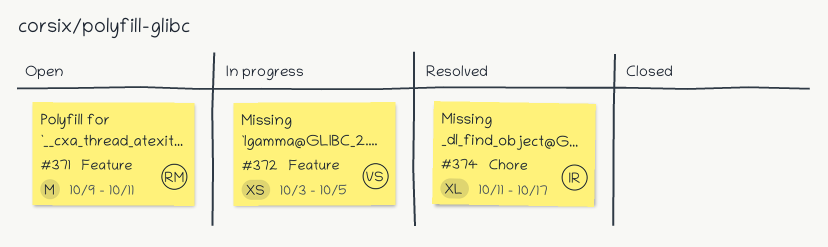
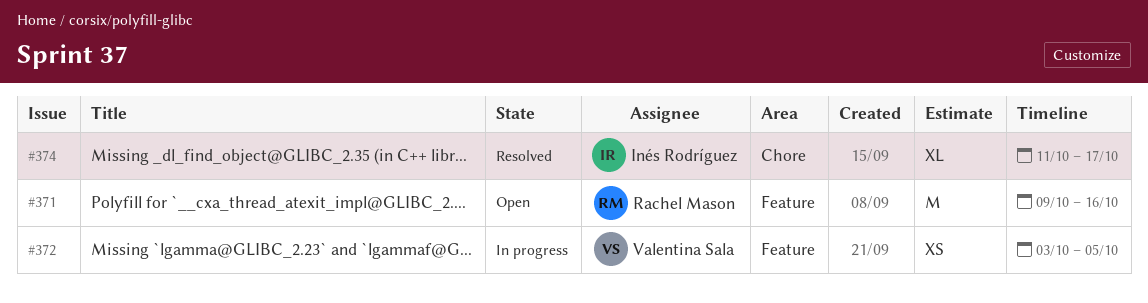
#371, due: Oct 11 -> Oct 16

